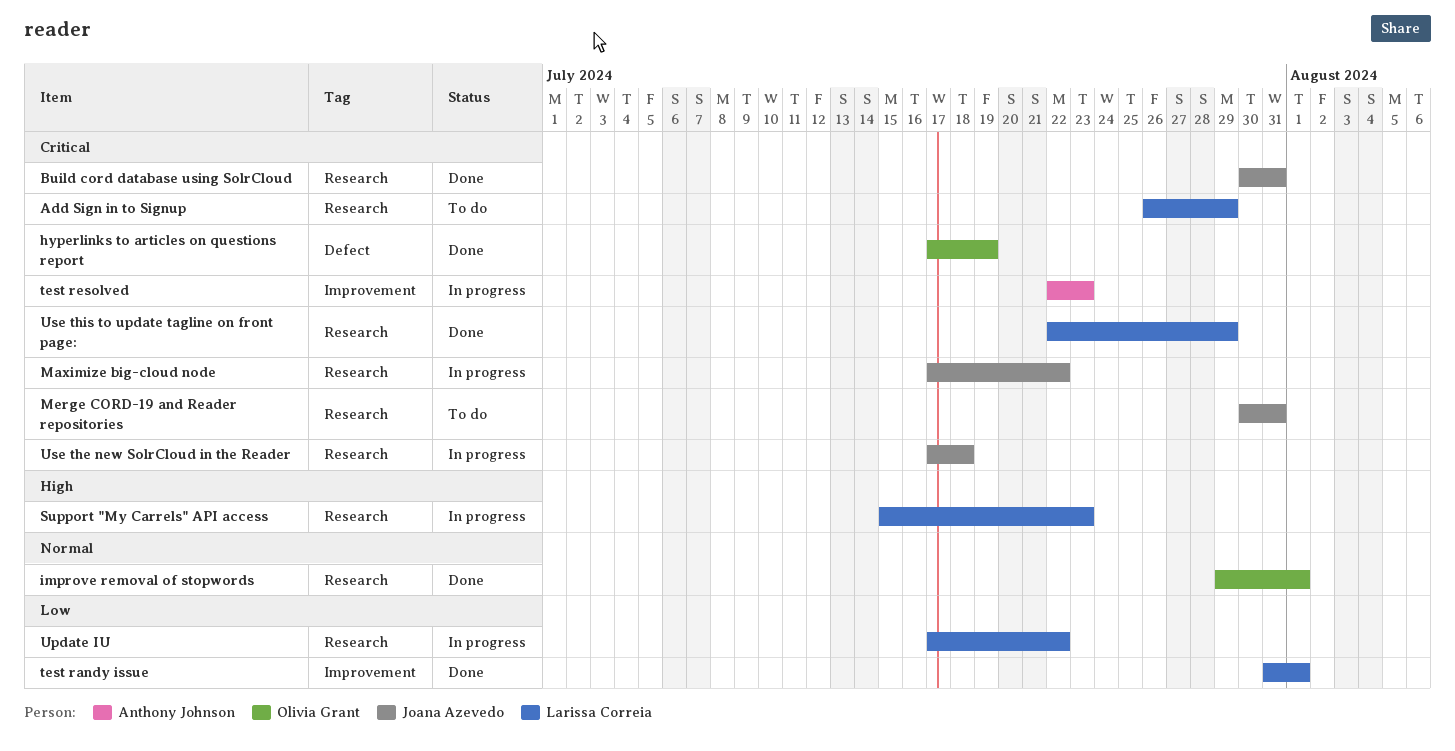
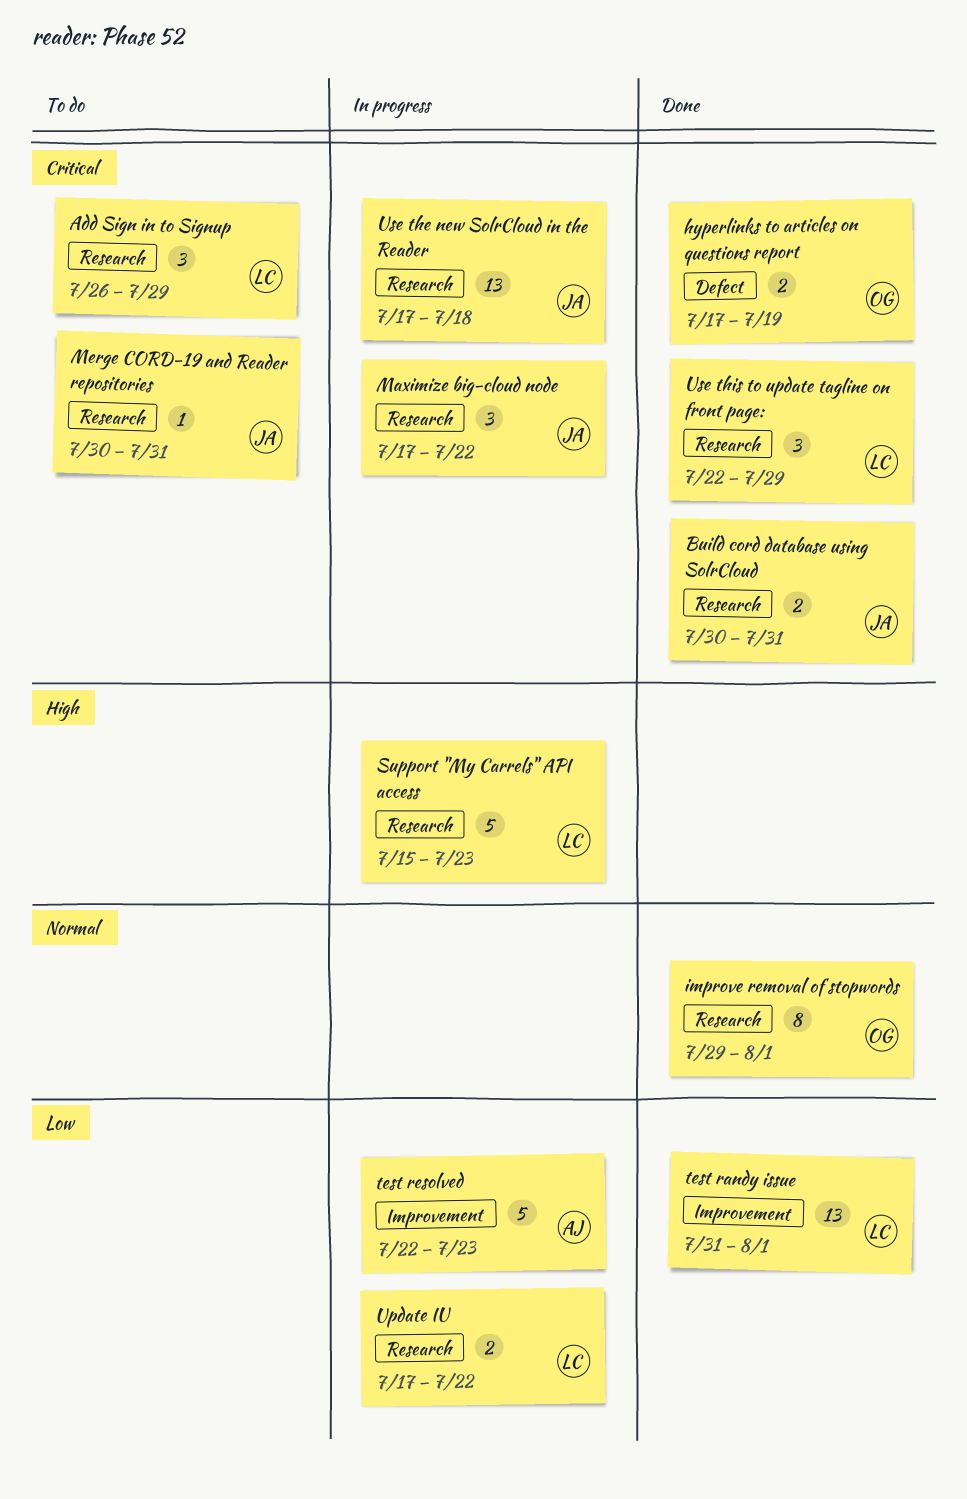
test resolved, priority: Critical -> Low

